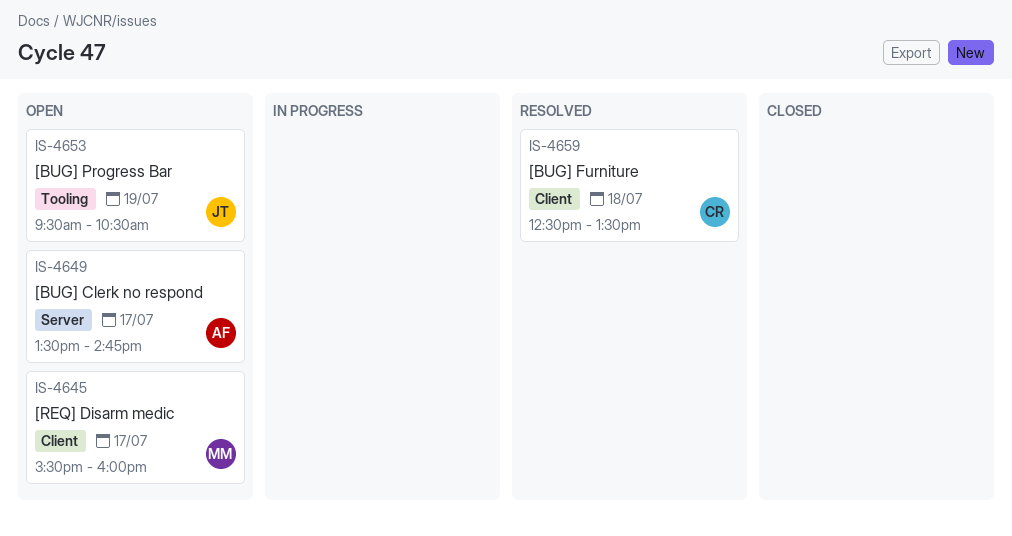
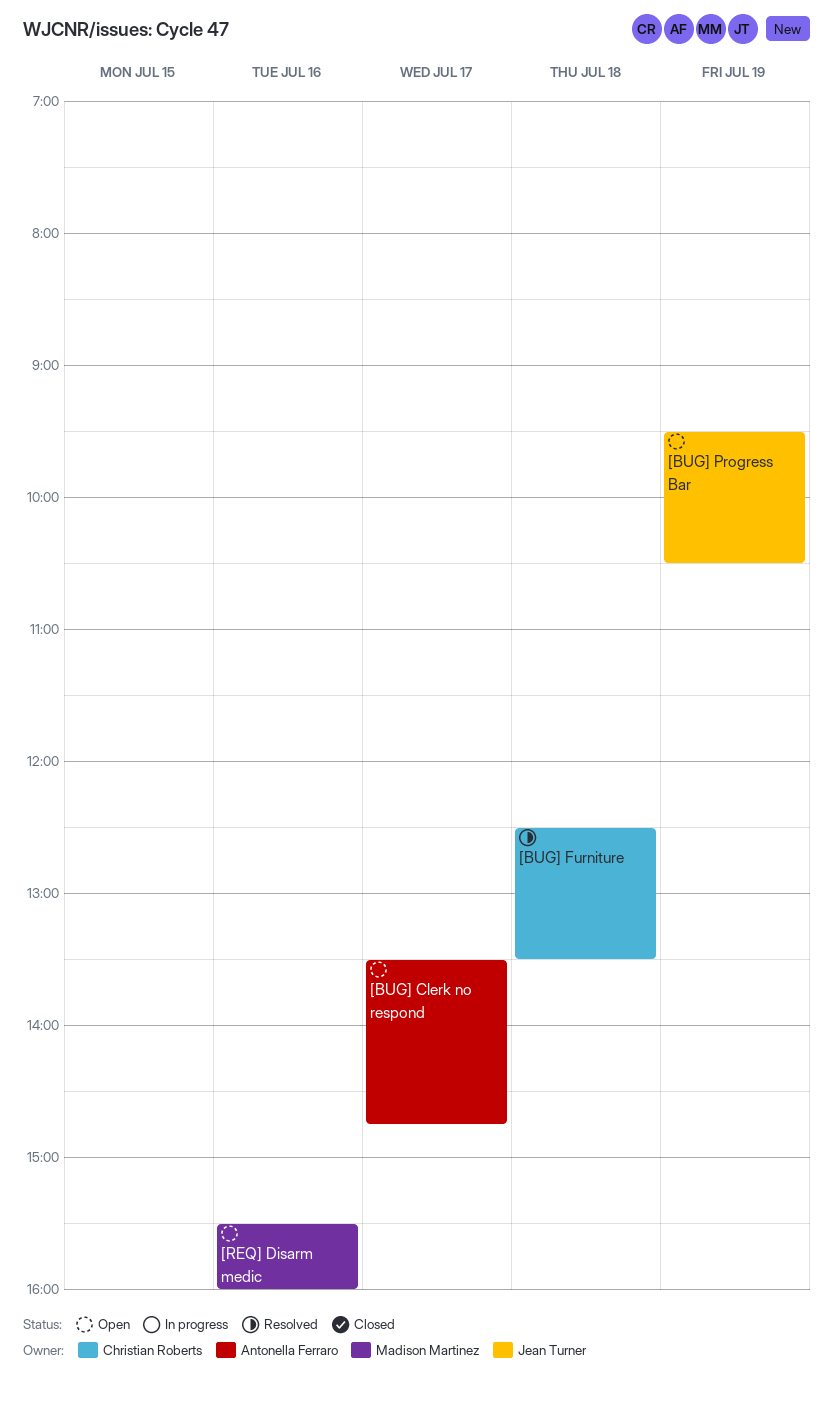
[REQ] Disarm medic, day: Jul 17 -> Jul 16

